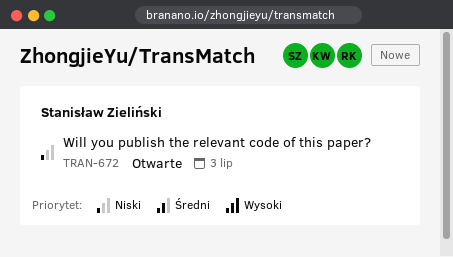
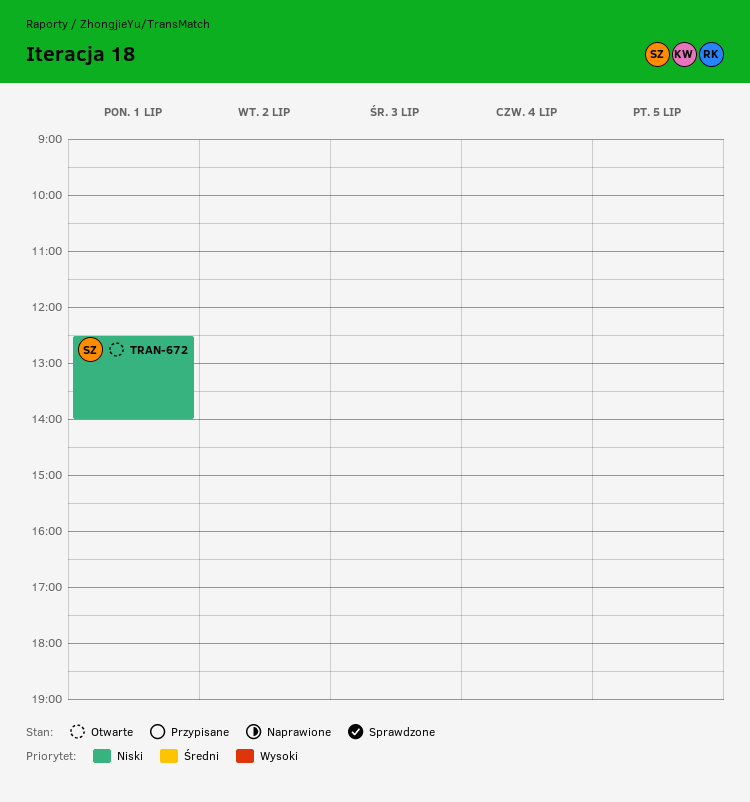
TRAN-672, day: Jul 3 -> Jul 1

